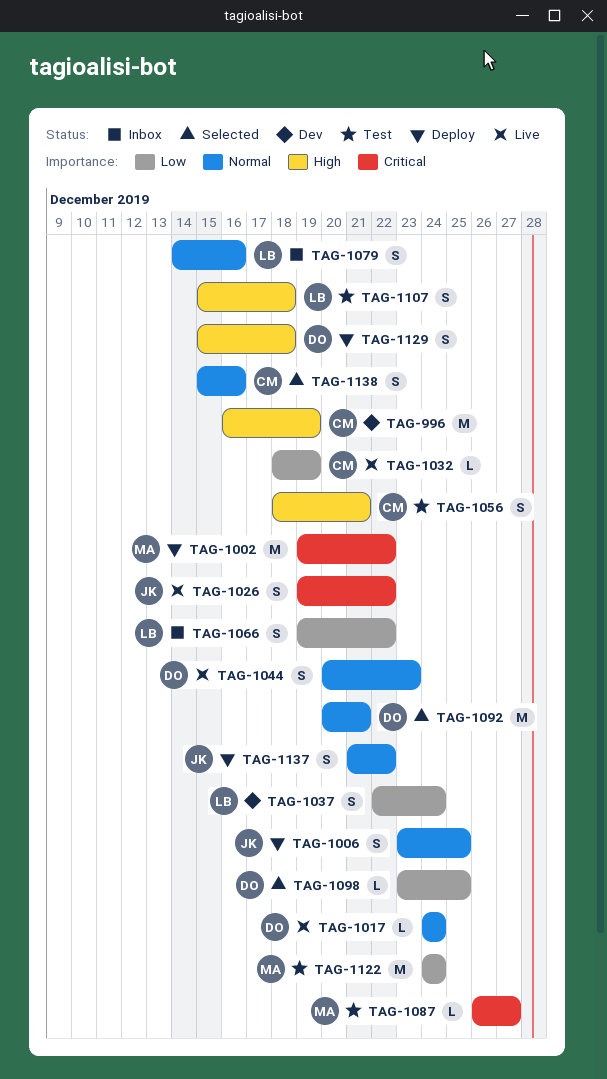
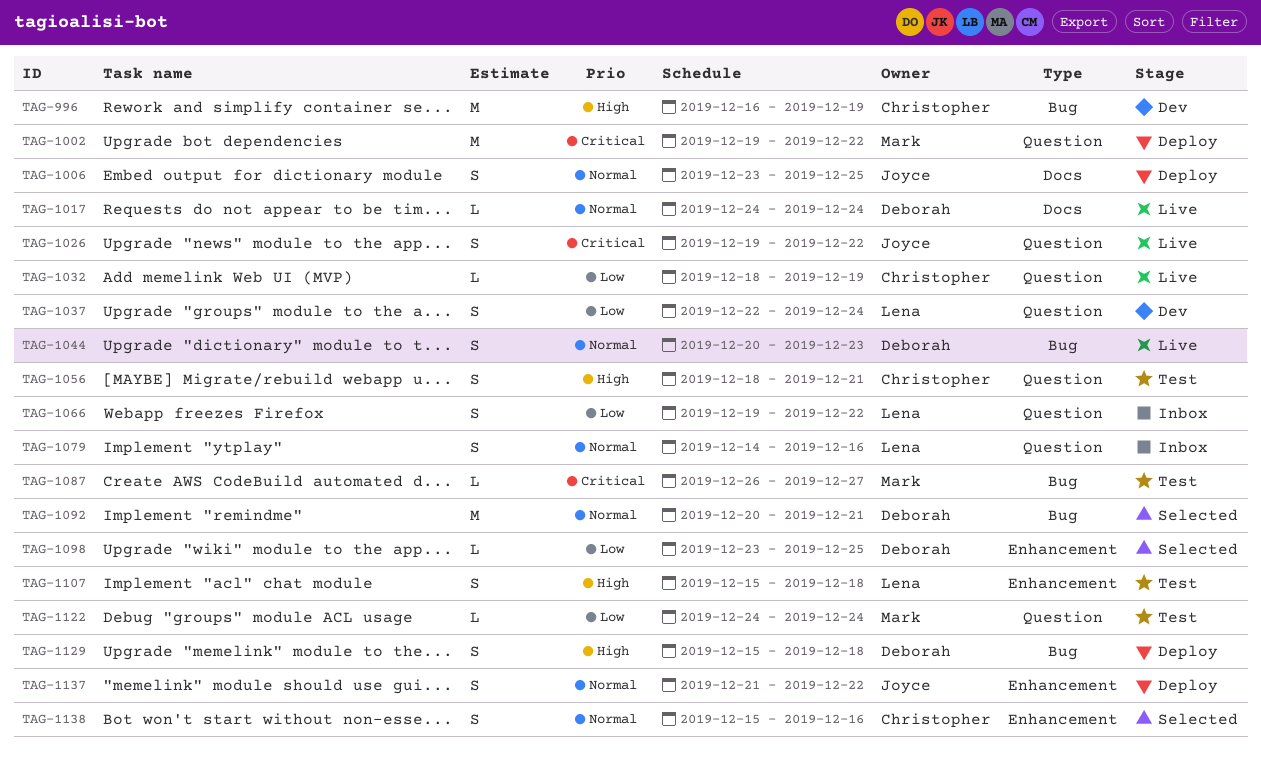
TAG-1122, estimate: M -> L

